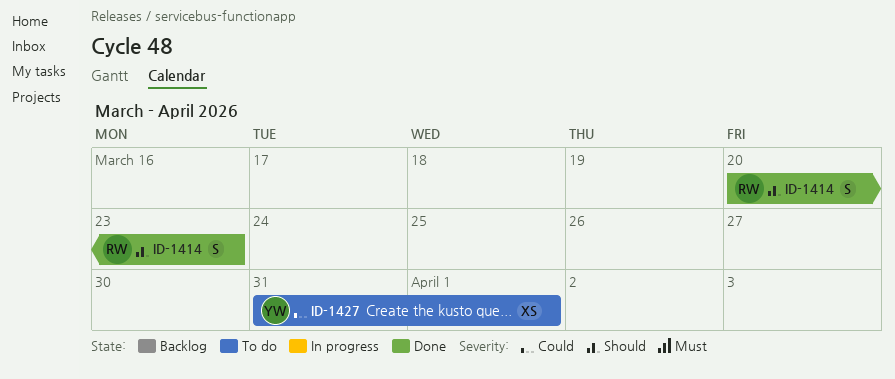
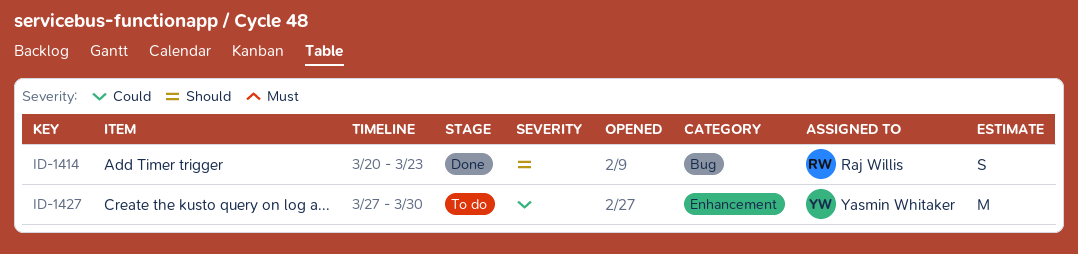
ID-1427, estimate: XS -> M
ID-1427, start: Mar 31 -> Mar 27
ID-1427, due: Apr 1 -> Mar 30

